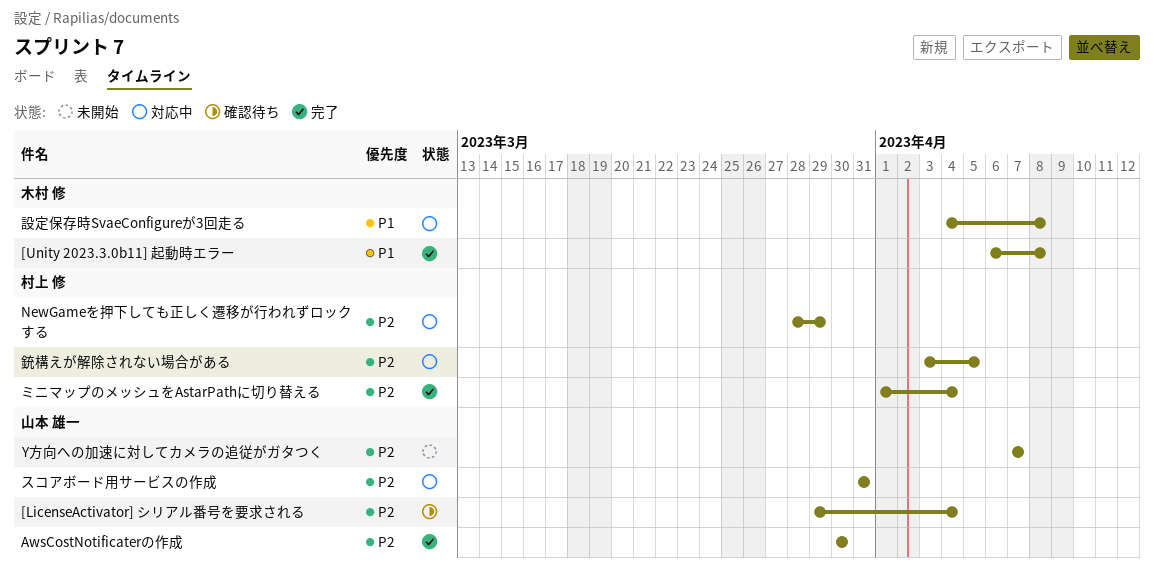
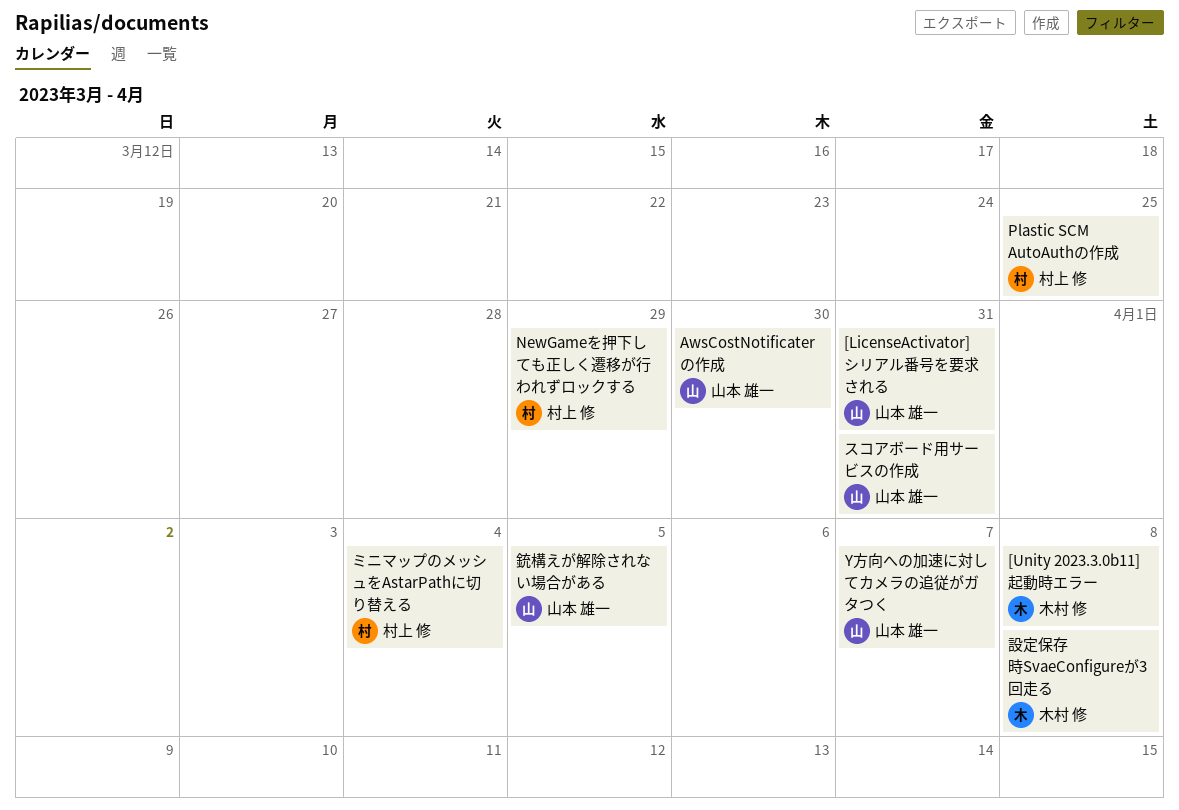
[LicenseActivator] シリアル番号を要求される, due: Apr 4 -> Mar 31
Plastic SCM AutoAuthの作成: none -> present
銃構えが解除されない場合がある, owner: 村上 修 -> 山本 雄一

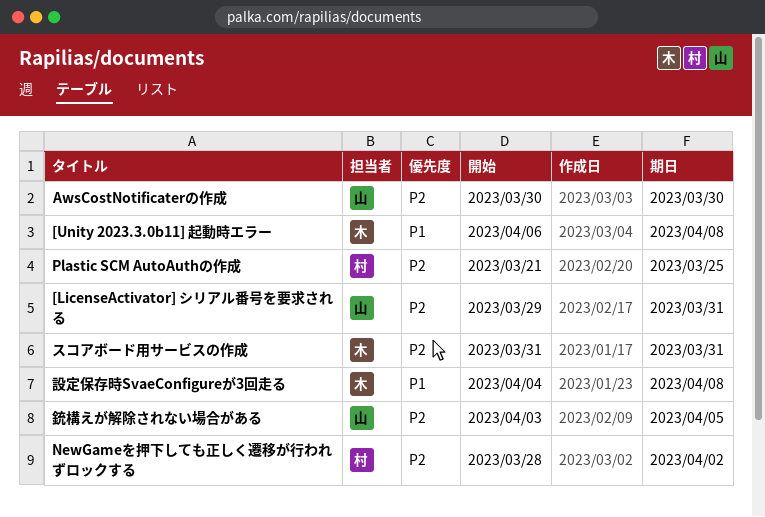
NewGameを押下しても正しく遷移が行われずロックする, due: Mar 29 -> Apr 2
Y方向への加速に対してカメラの追従がガタつく: present -> none
スコアボード用サービスの作成, owner: 山本 雄一 -> 木村 修
ミニマップのメッシュをAstarPathに切り替える: present -> none

